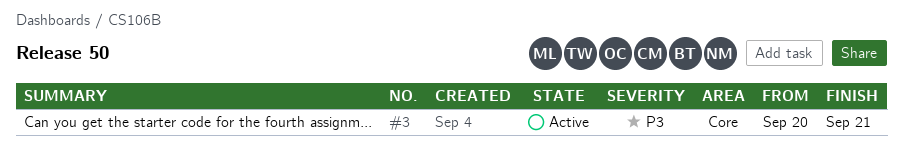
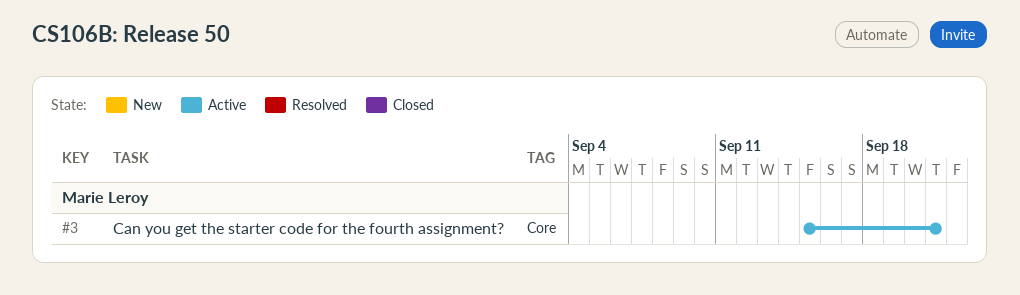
#3, start: Sep 20 -> Sep 15

